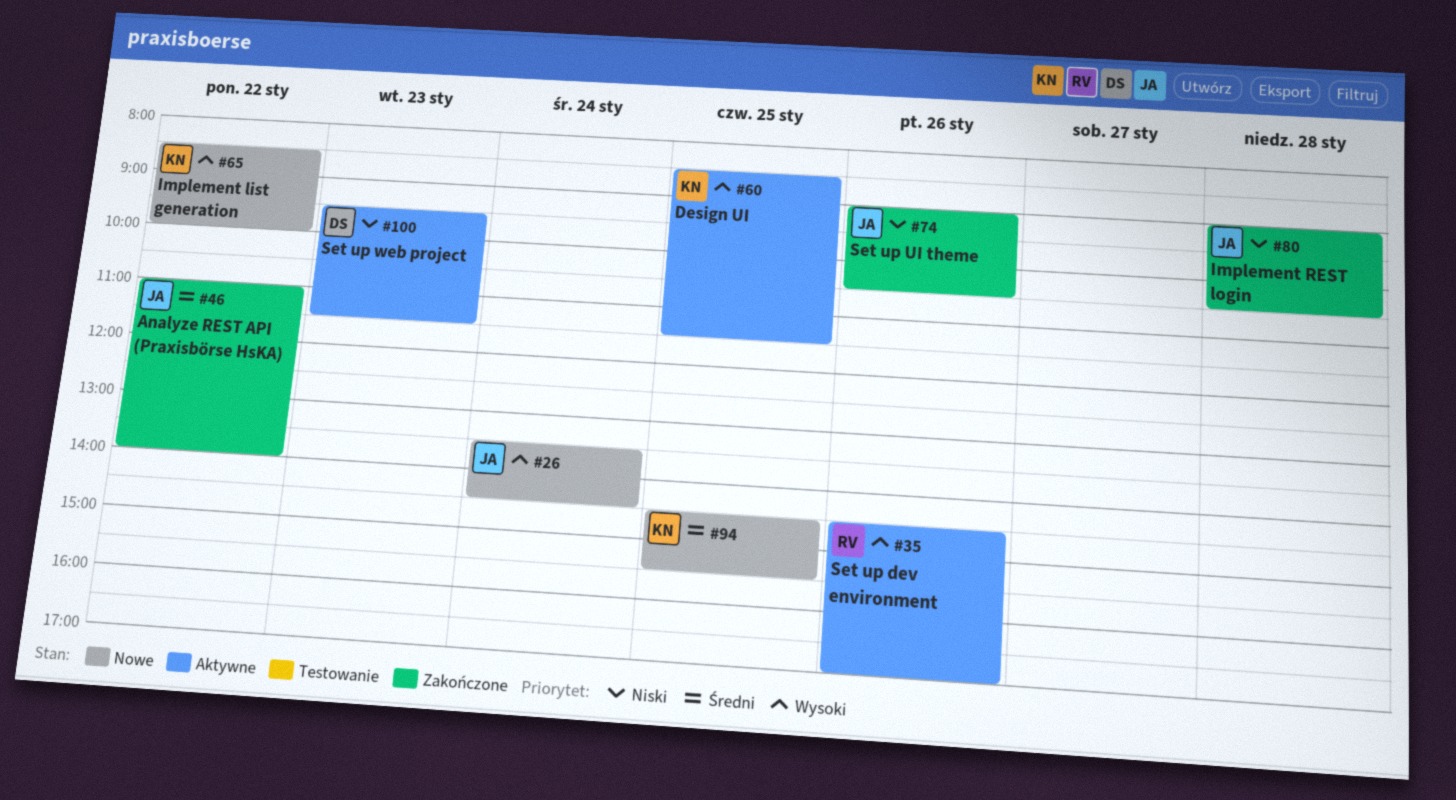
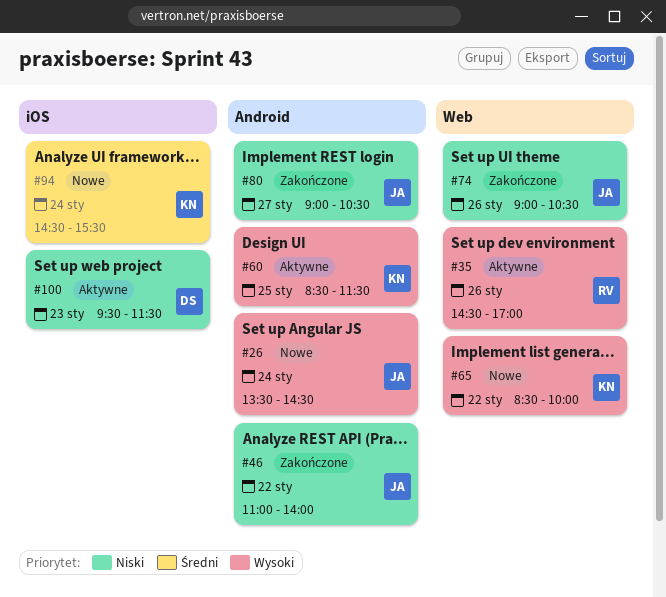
#46, priority: Średni -> Niski
#80, day: Jan 28 -> Jan 27
#94, day: Jan 25 -> Jan 24

